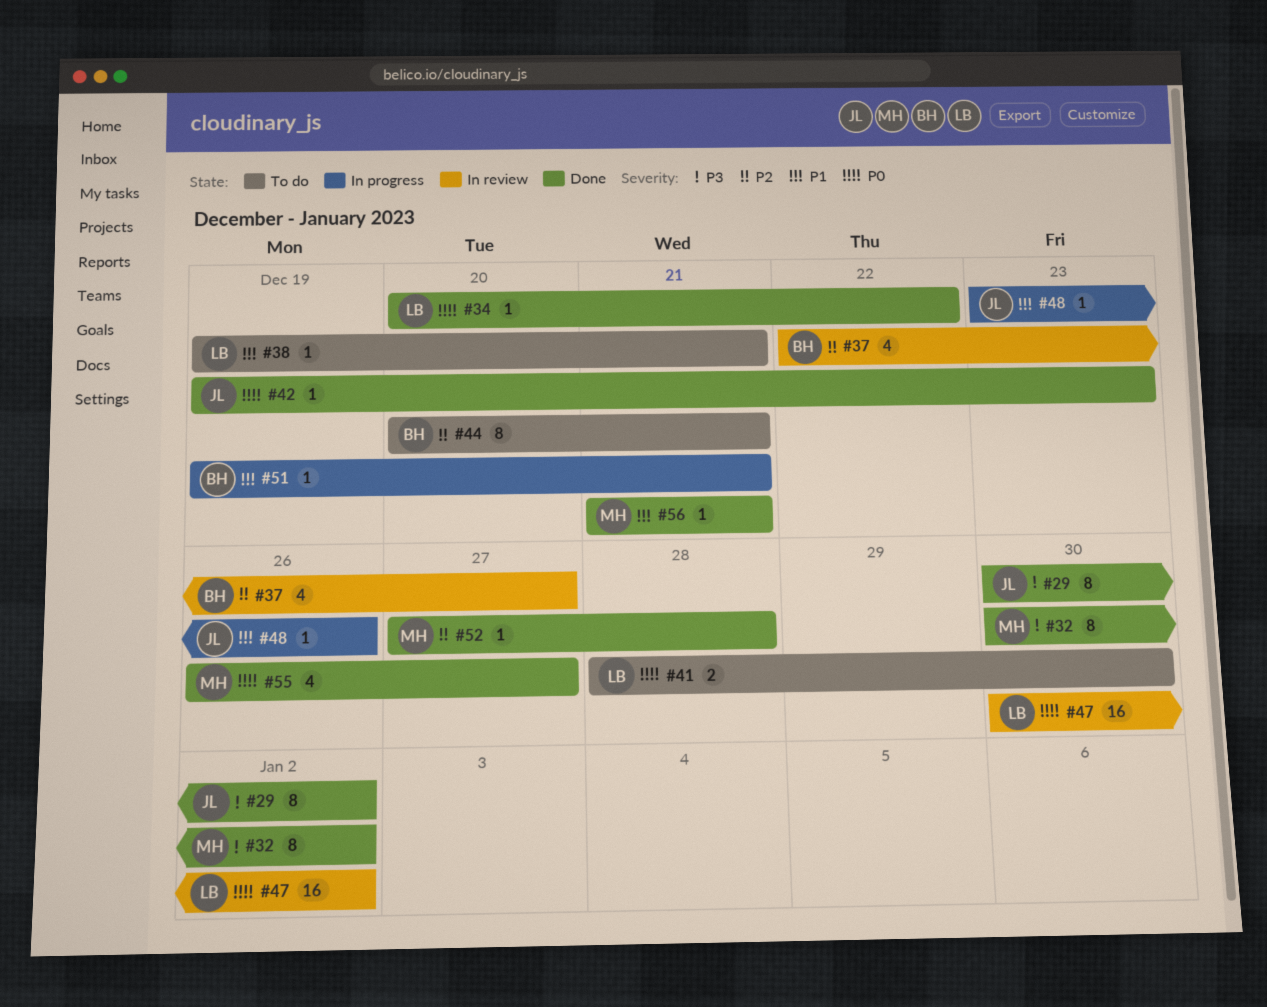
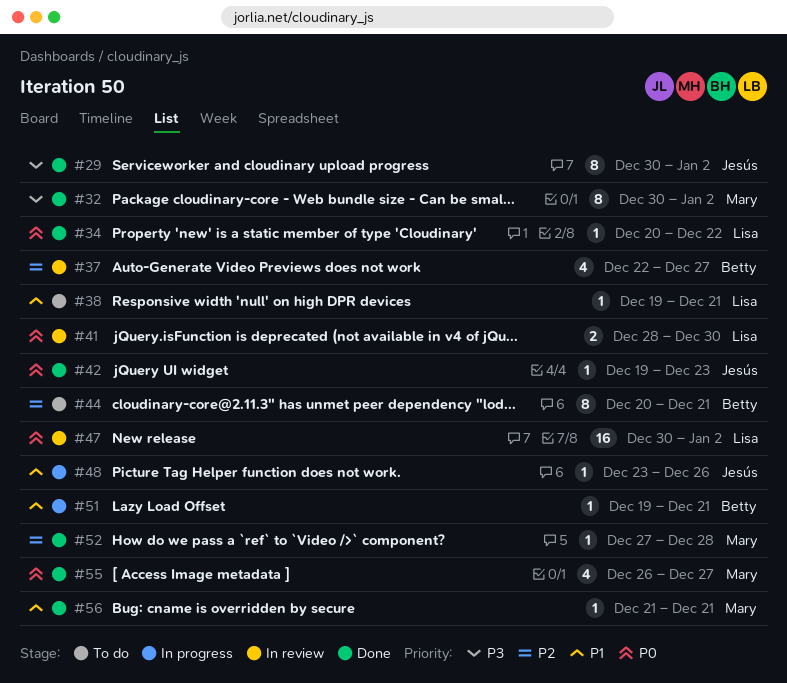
#41, status: To do -> In review

